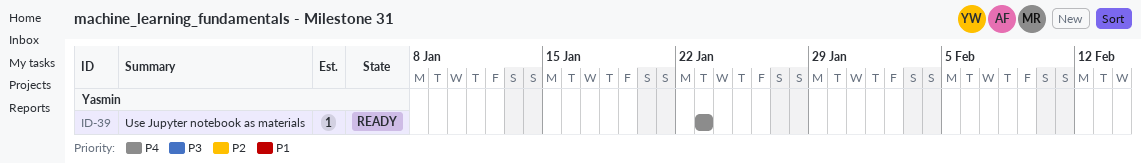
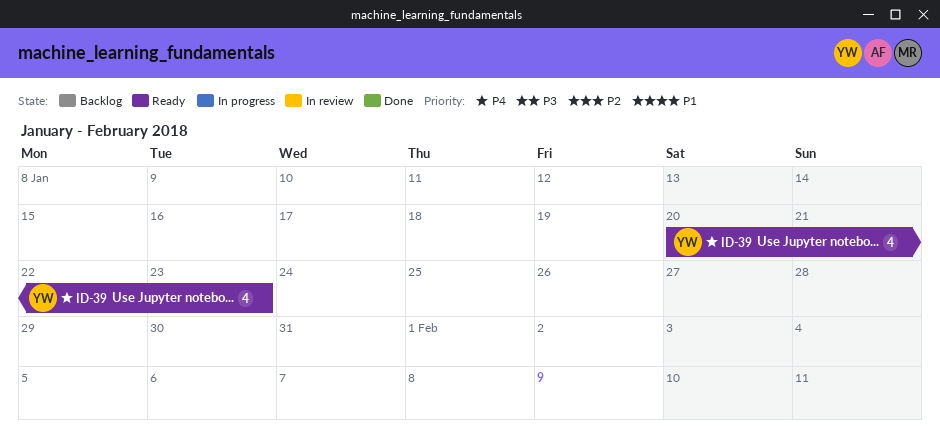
ID-39, estimate: 1 -> 4
ID-39, start: Jan 23 -> Jan 20

